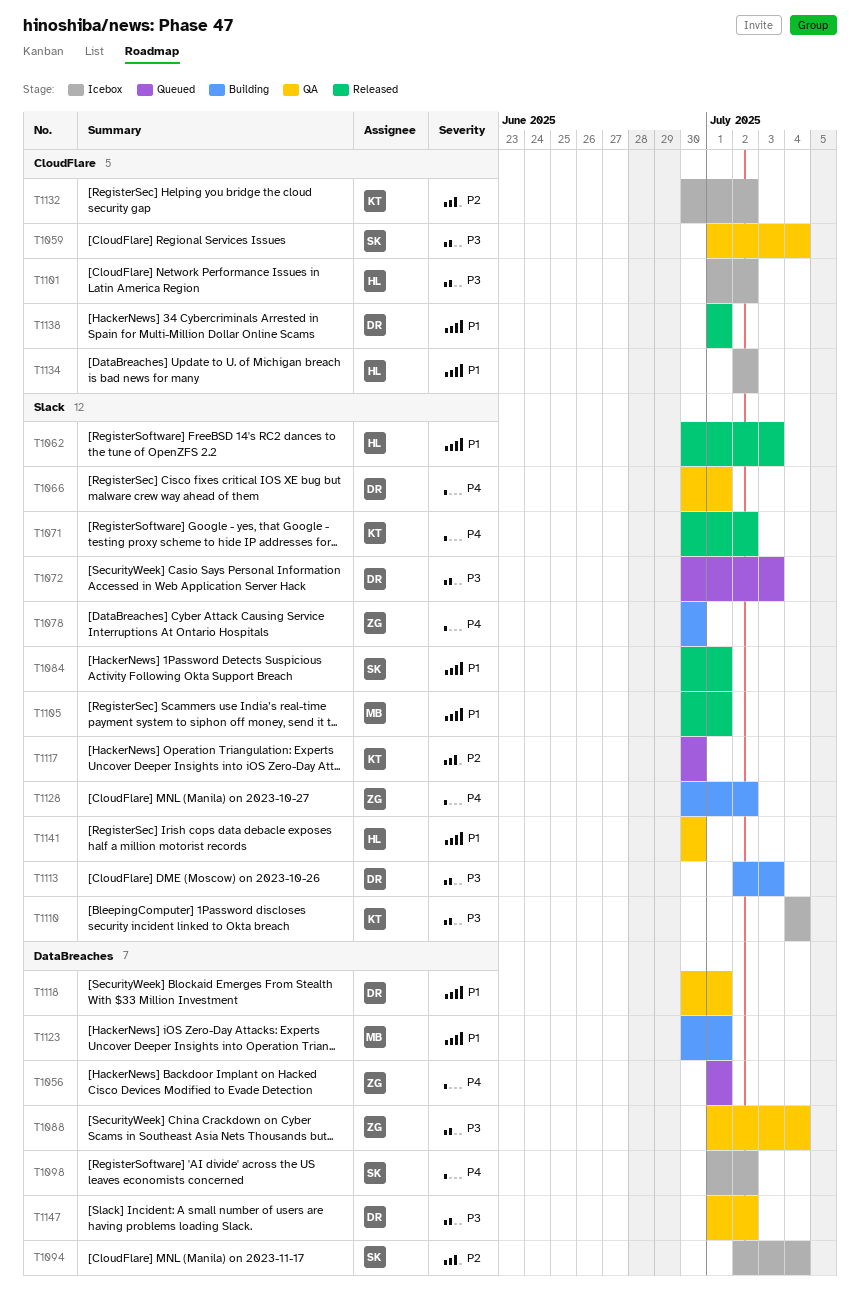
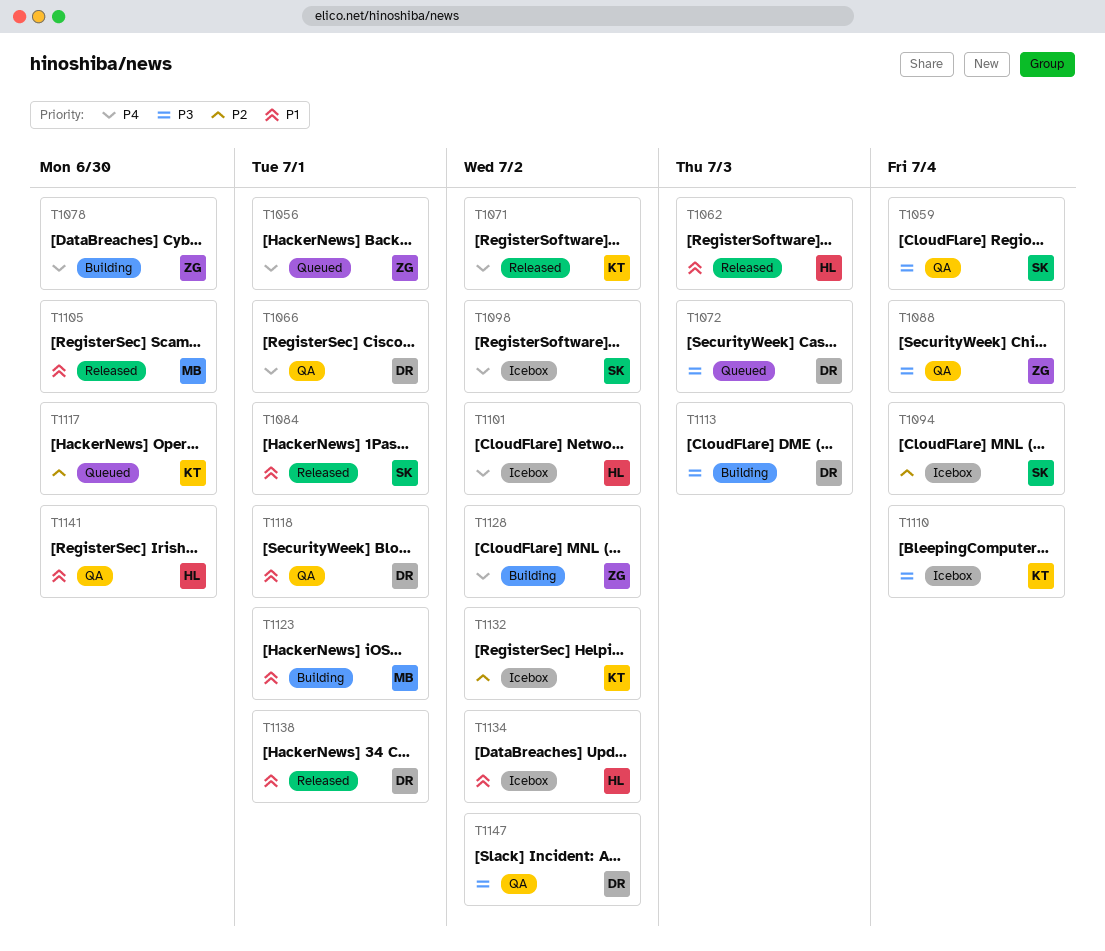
T1101, priority: P3 -> P4
T1105, due: Jul 1 -> Jun 30

